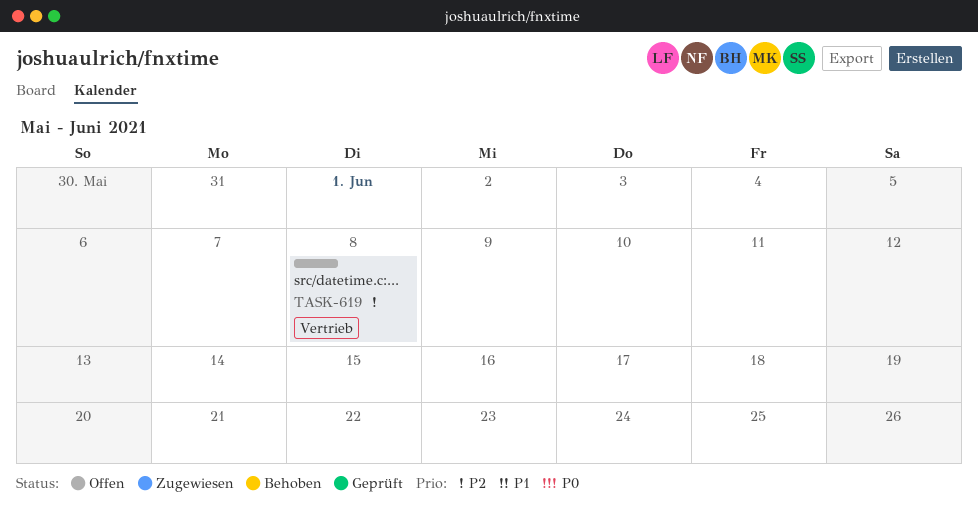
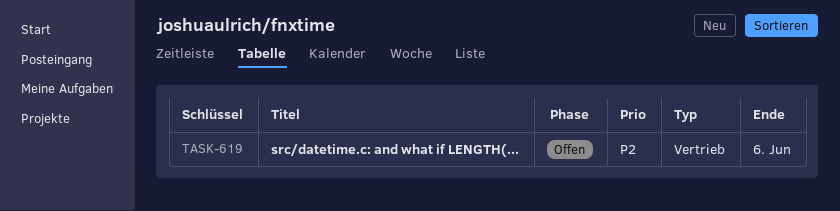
TASK-619, due: Jun 8 -> Jun 6

